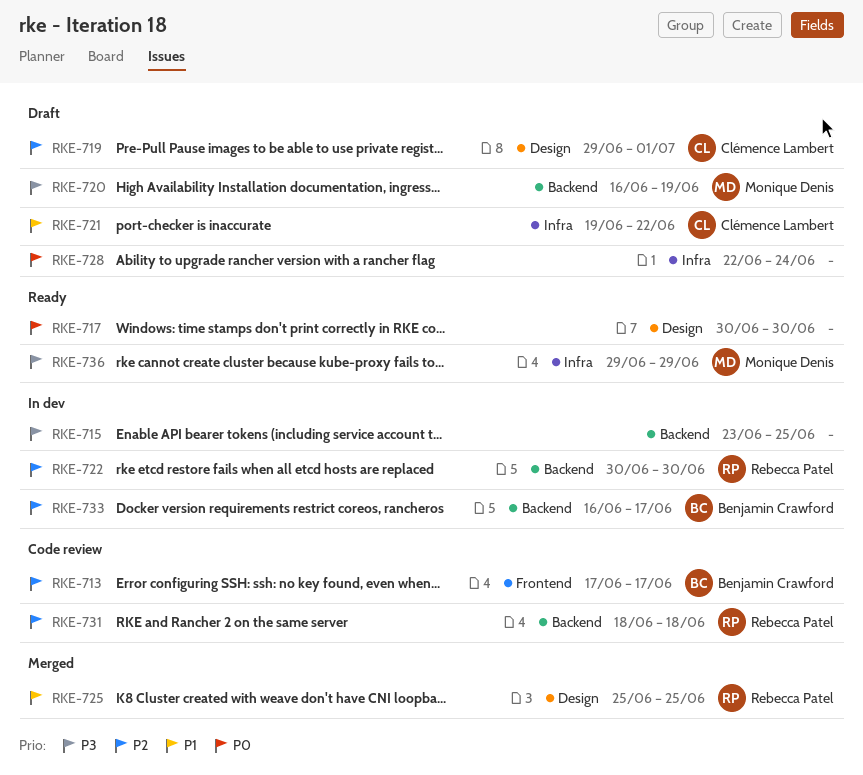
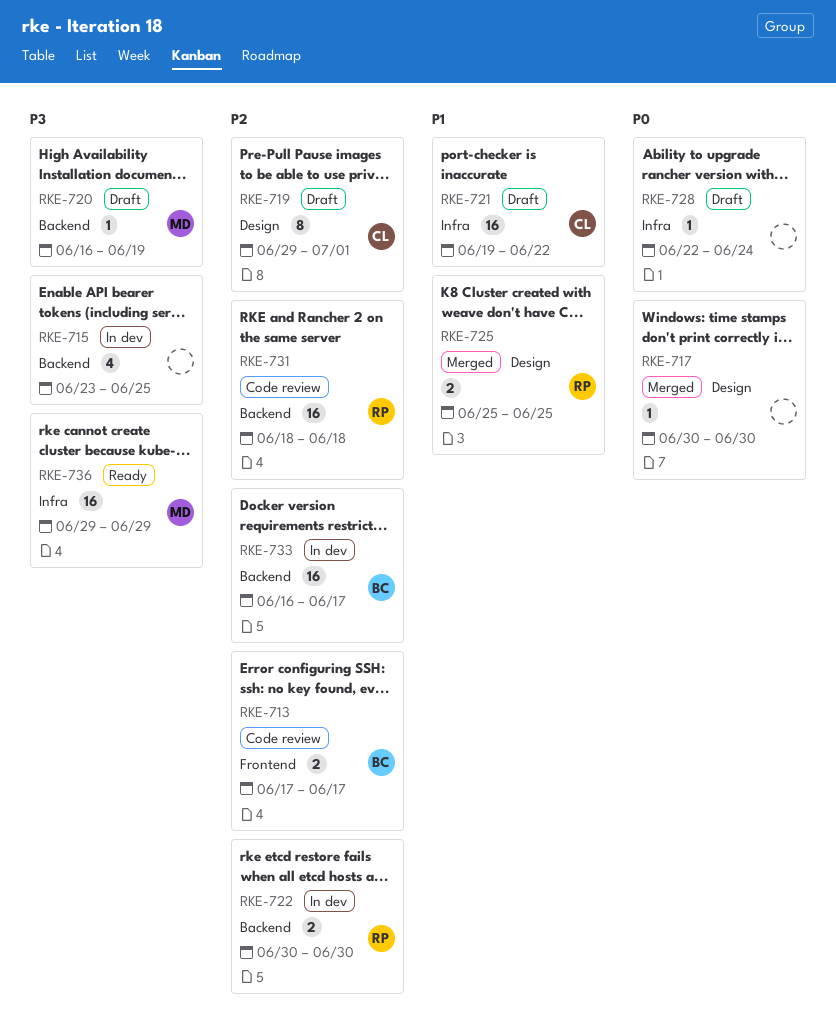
RKE-717, status: Ready -> Merged

